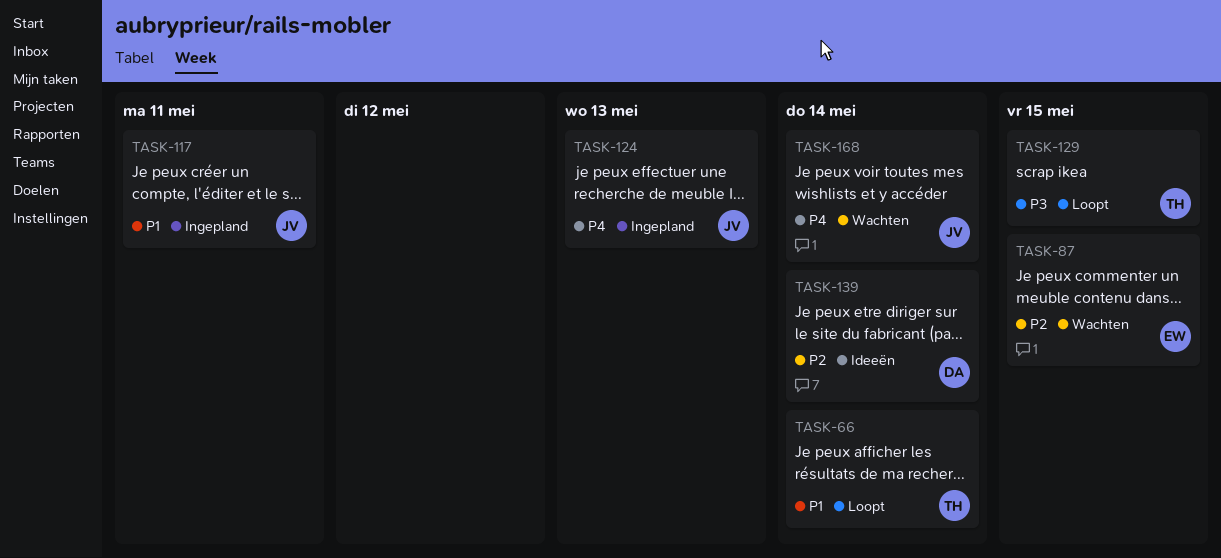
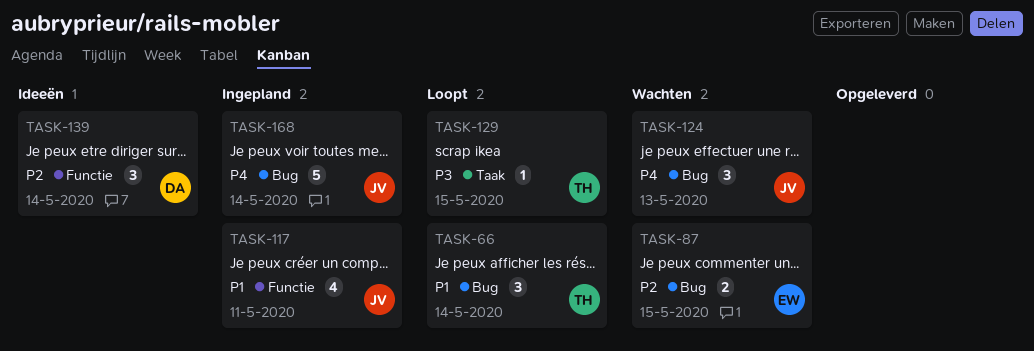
TASK-124, status: Ingepland -> Wachten
TASK-168, status: Wachten -> Ingepland

